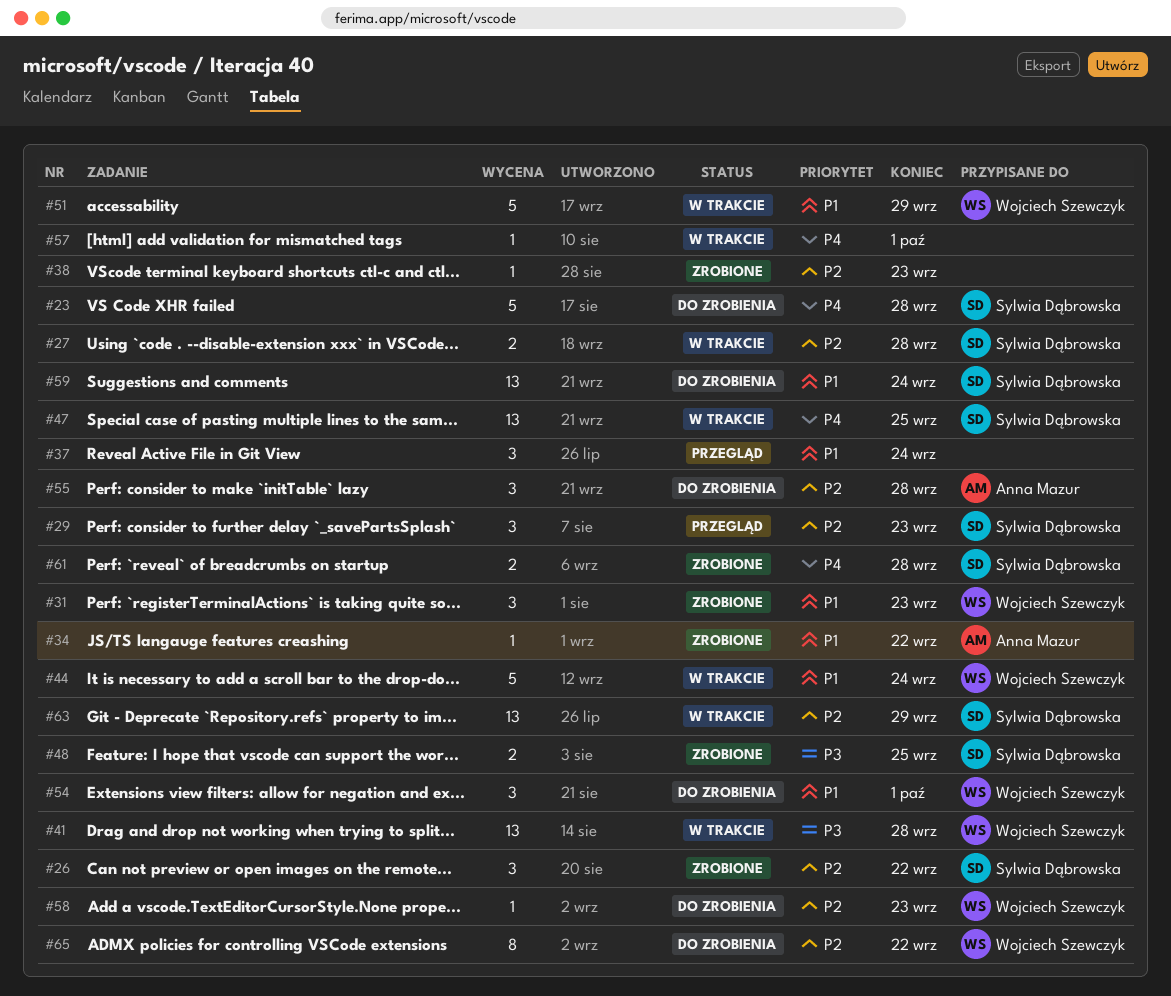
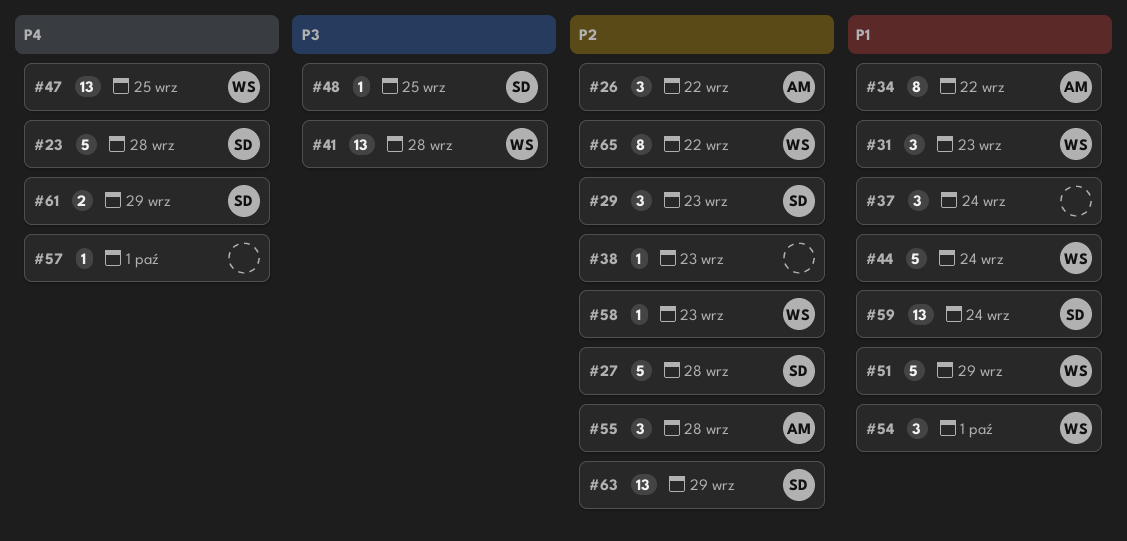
#26, owner: Sylwia Dąbrowska -> Anna Mazur
#27, estimate: 2 -> 5
#34, estimate: 1 -> 8
#47, owner: Sylwia Dąbrowska -> Wojciech Szewczyk
#48, estimate: 2 -> 1
#61, due: Sep 28 -> Sep 29

